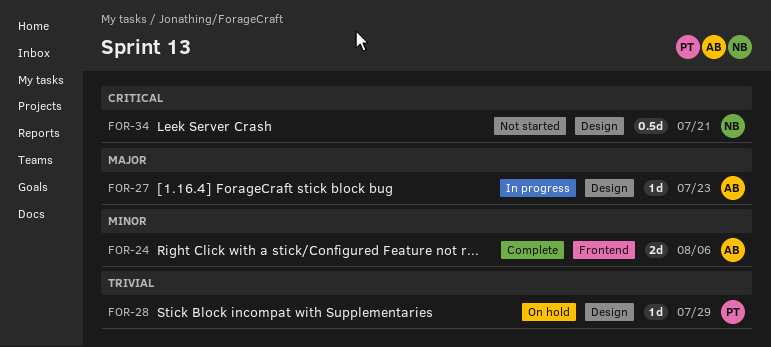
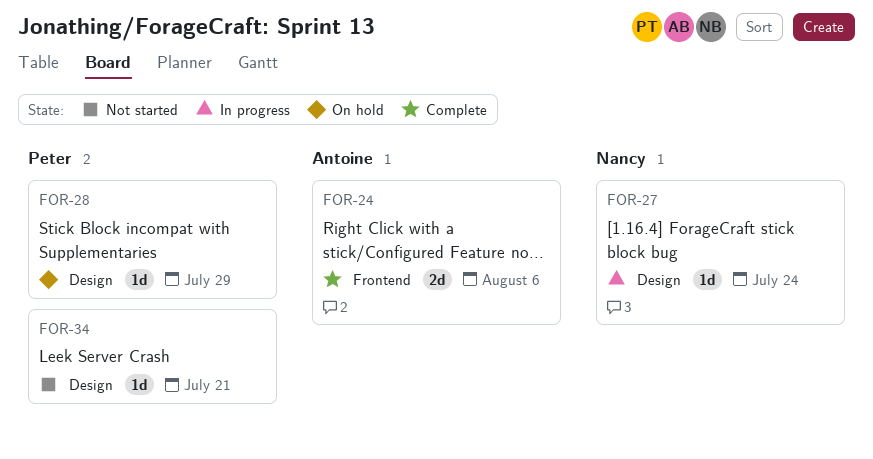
FOR-27, owner: Antoine -> Nancy
FOR-27, due: Jul 23 -> Jul 24
FOR-34, owner: Nancy -> Peter
FOR-34, estimate: 0.5d -> 1d

